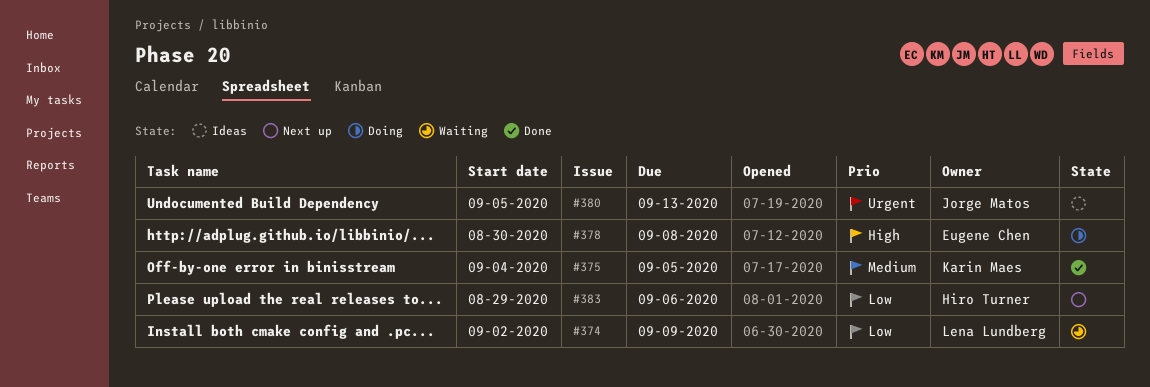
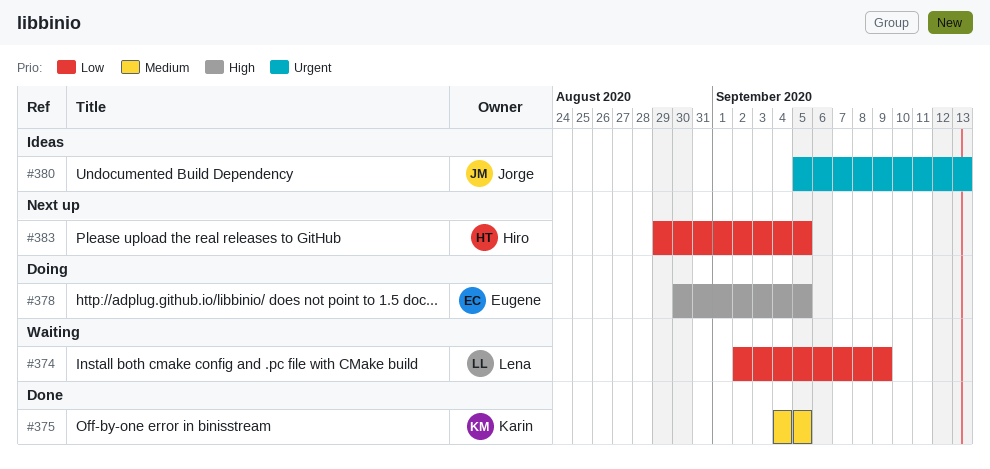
#378, due: Sep 8 -> Sep 5
#383, due: Sep 6 -> Sep 5

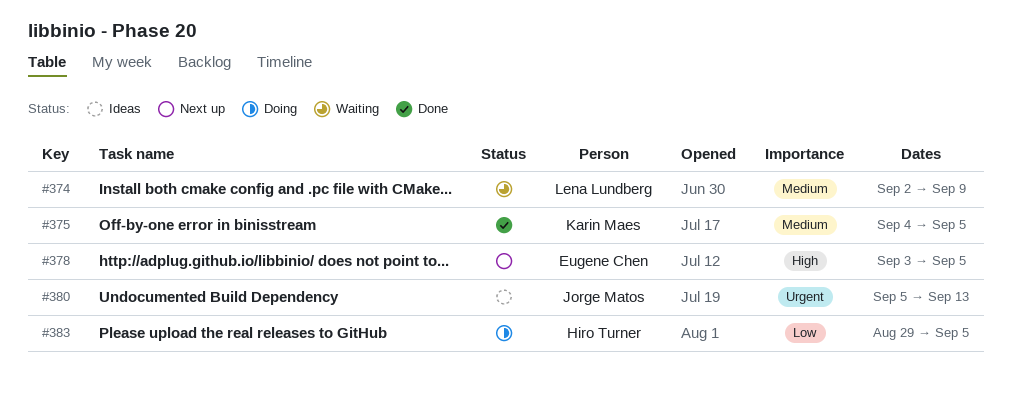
#374, priority: Low -> Medium
#378, status: Doing -> Next up
#378, start: Aug 30 -> Sep 3
#383, status: Next up -> Doing

